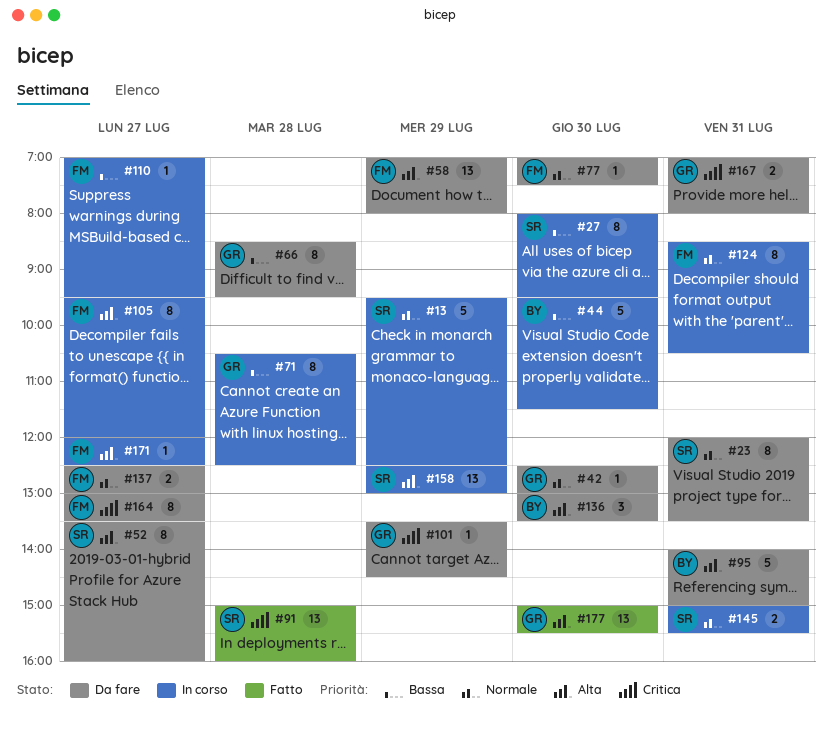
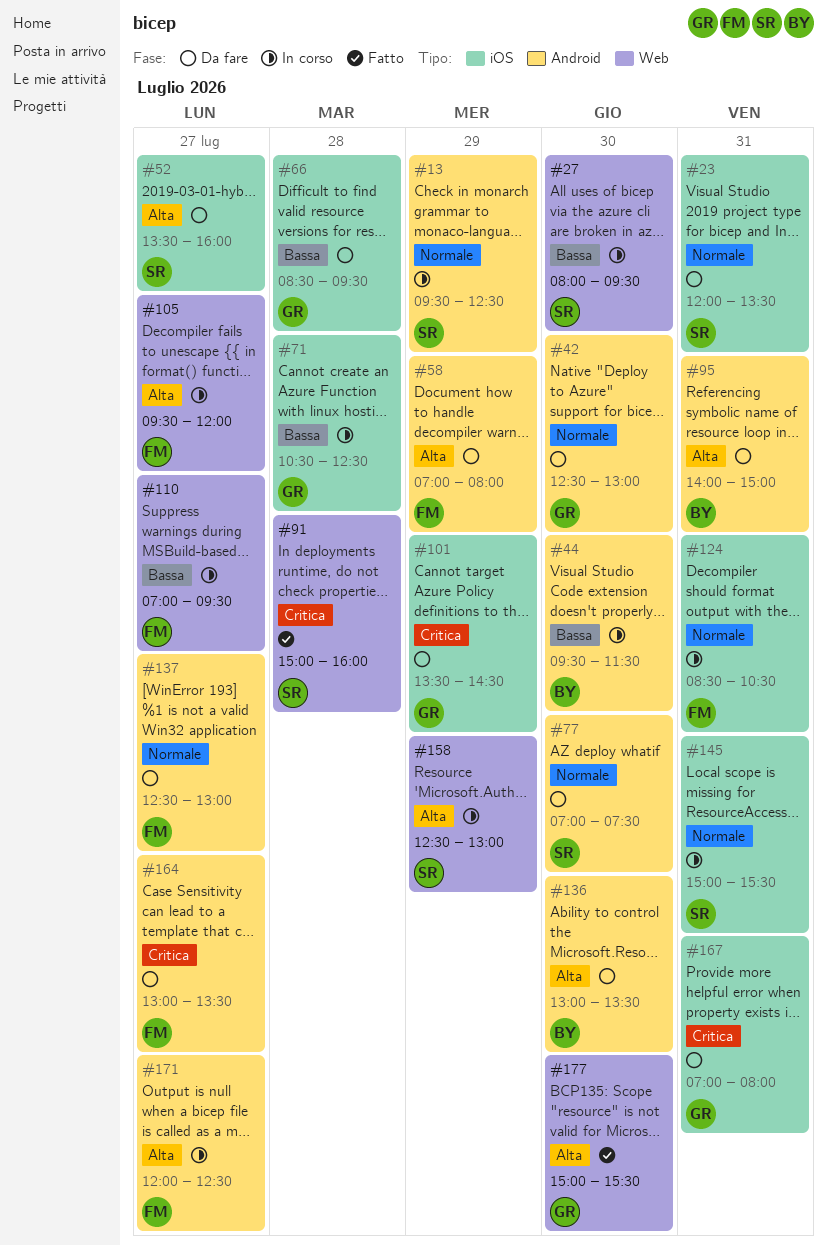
#77, owner: FM -> SR

